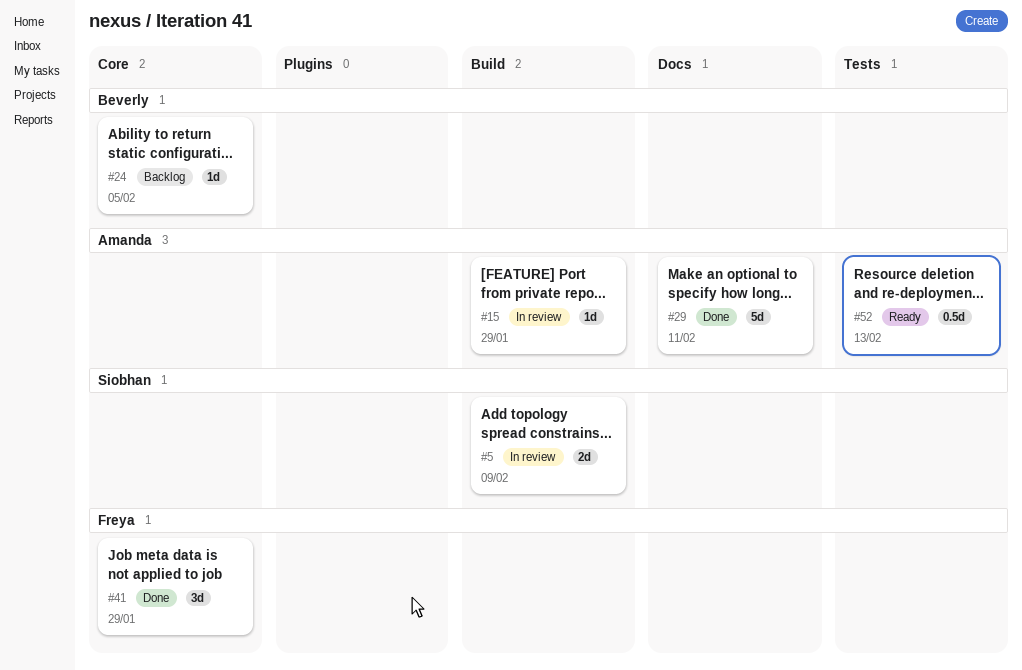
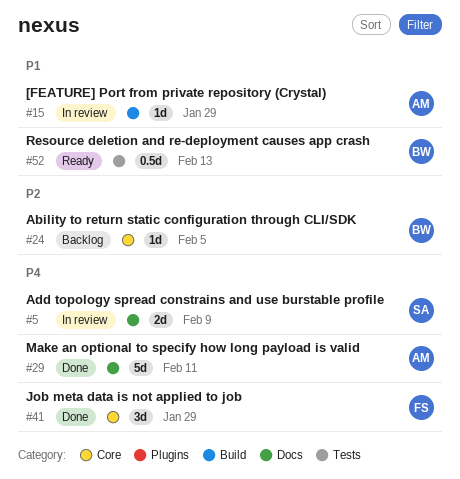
#5, label: Build -> Docs
#52, owner: Amanda -> Beverly

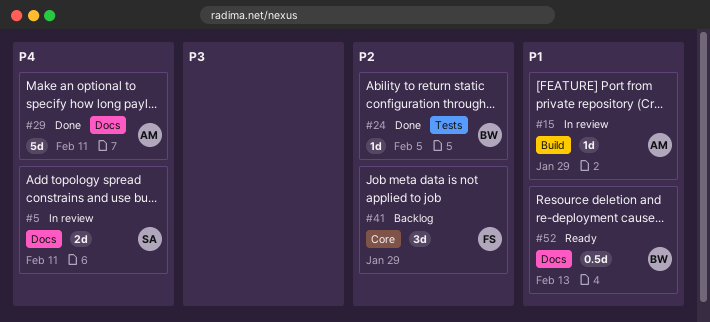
#5, due: Feb 9 -> Feb 11
#24, status: Backlog -> Done
#24, label: Core -> Tests
#41, status: Done -> Backlog
#41, priority: P4 -> P2
#52, label: Tests -> Docs

